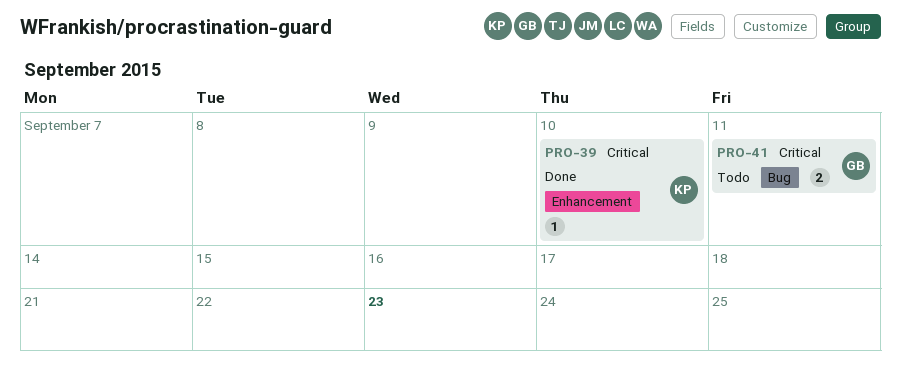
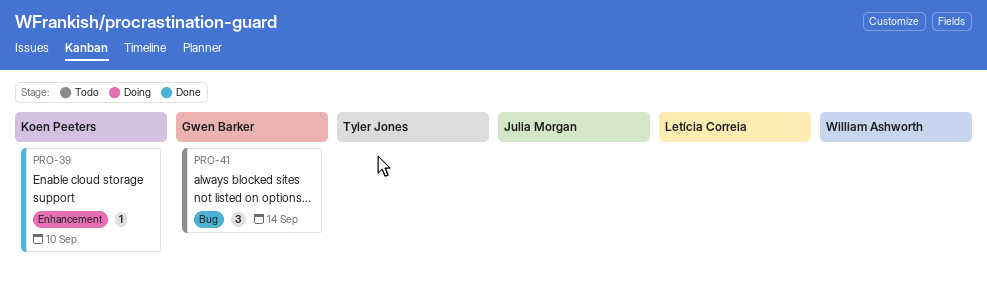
PRO-41, estimate: 2 -> 3
PRO-41, due: Sep 11 -> Sep 14

